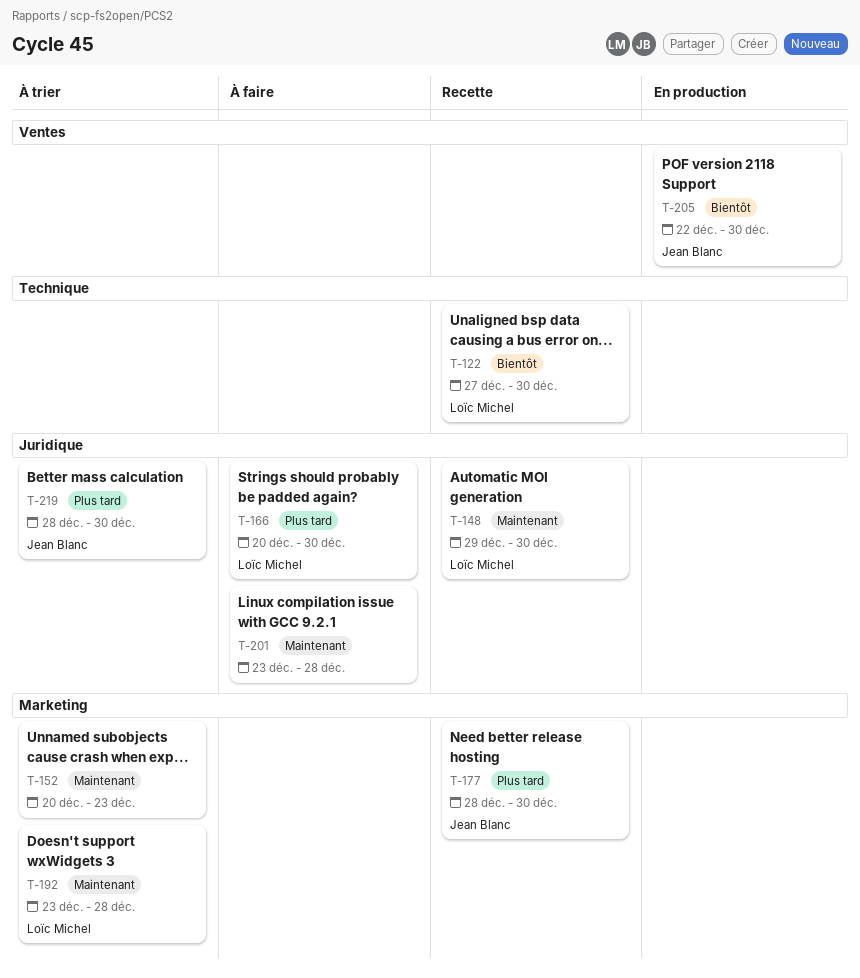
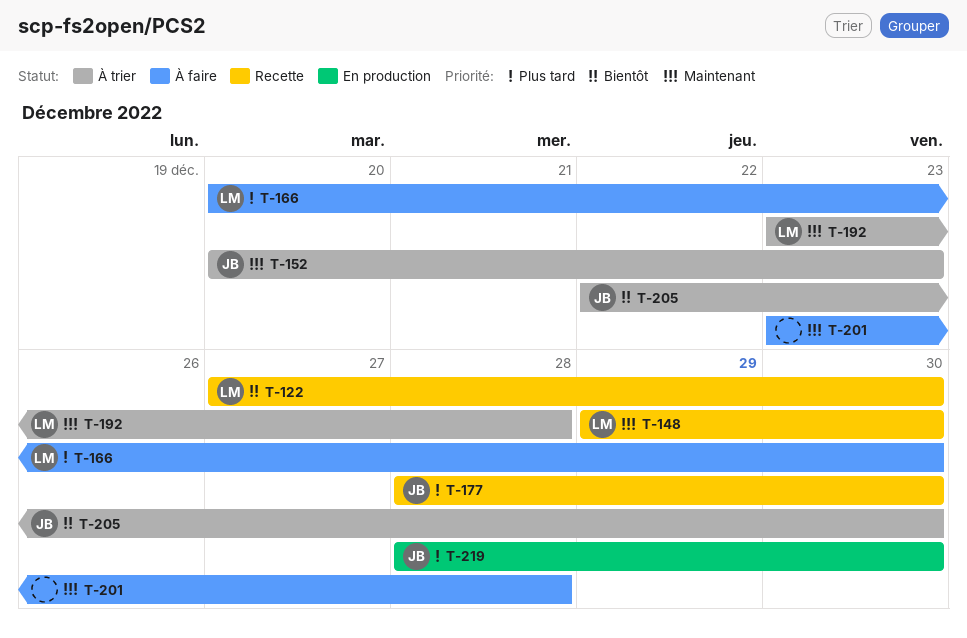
T-152, owner: none -> Jean Blanc
T-205, status: En production -> À trier
T-219, status: À trier -> En production

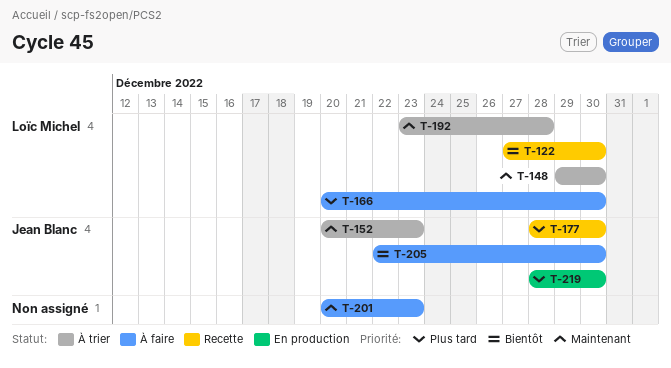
T-148, status: Recette -> À trier
T-201, start: Dec 23 -> Dec 20
T-201, due: Dec 28 -> Dec 23
T-205, status: À trier -> À faire

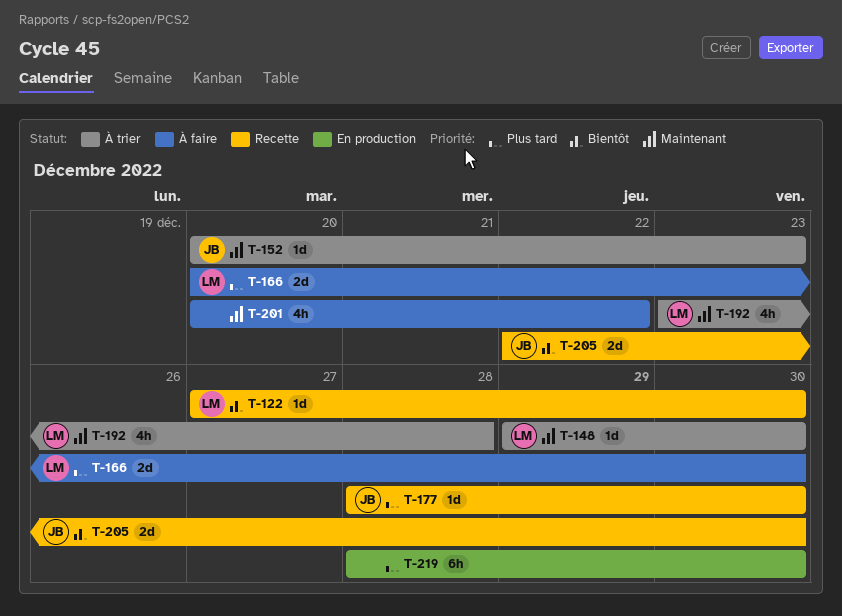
T-201, due: Dec 23 -> Dec 22
T-205, status: À faire -> Recette
T-219, owner: Jean Blanc -> none

